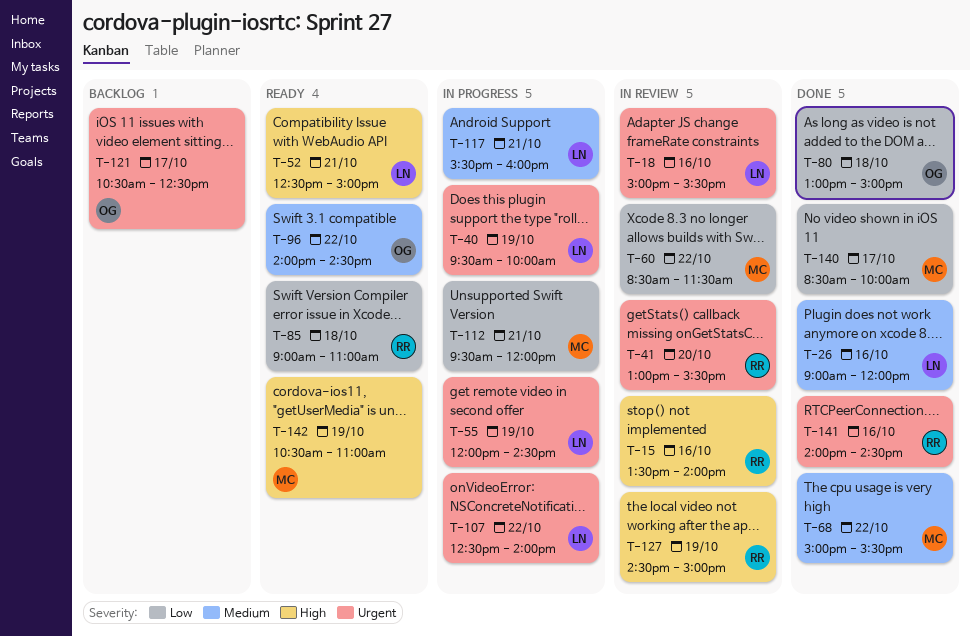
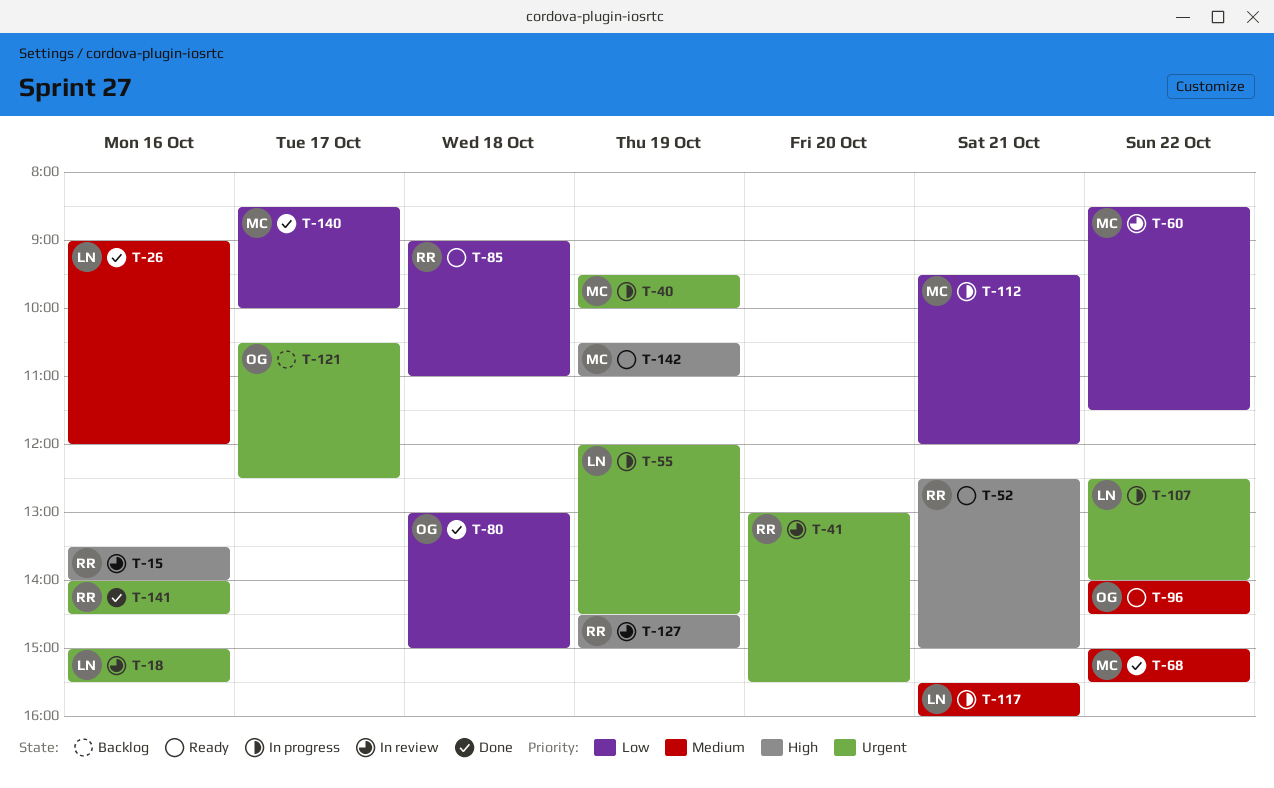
T-40, owner: LN -> MC
T-52, owner: LN -> RR

